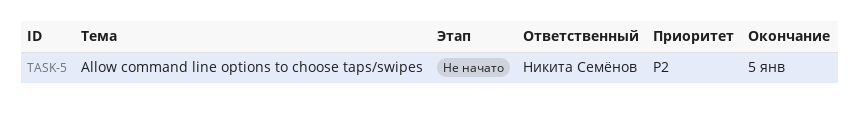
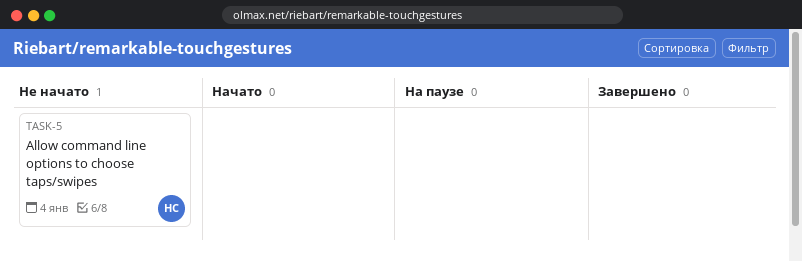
TASK-5, due: Jan 5 -> Jan 4

